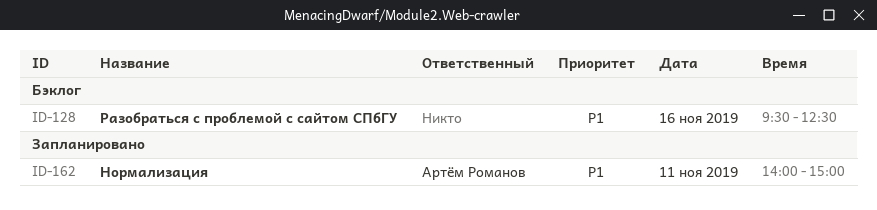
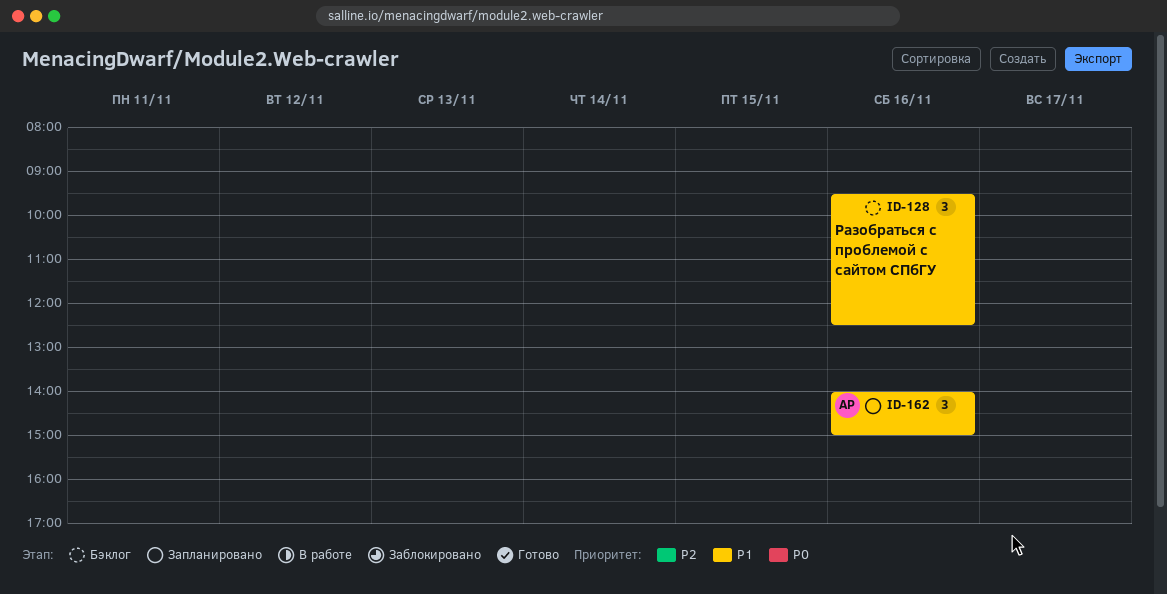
ID-162, day: Nov 11 -> Nov 16

